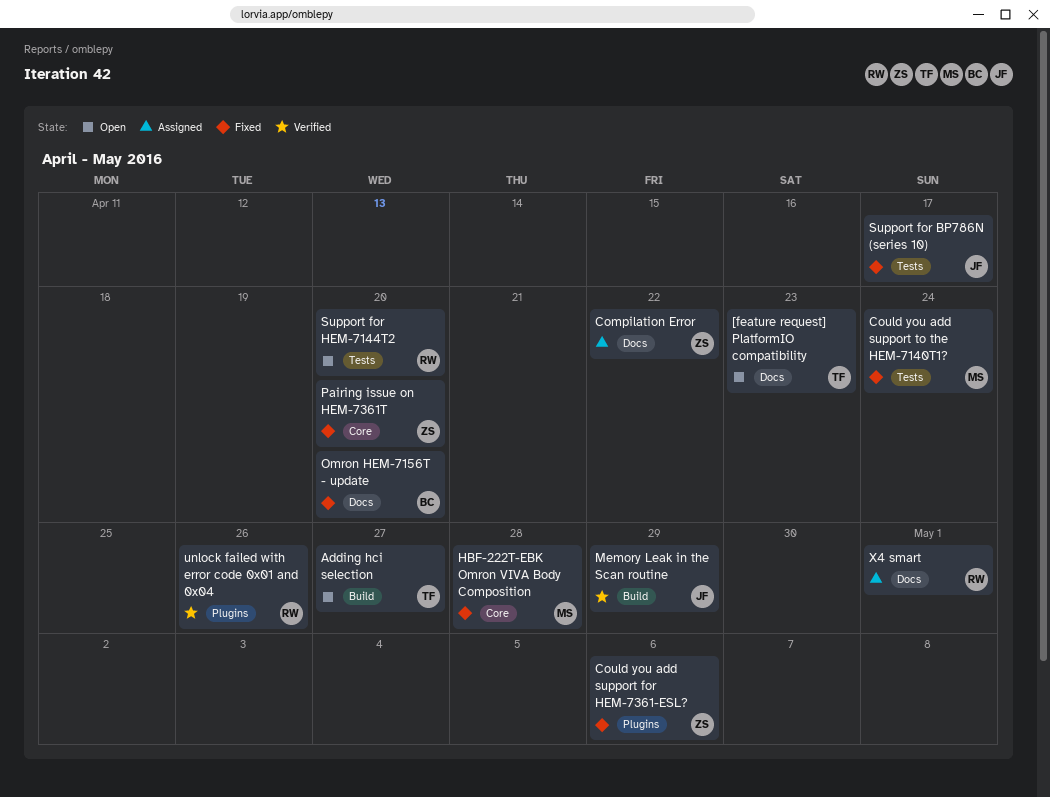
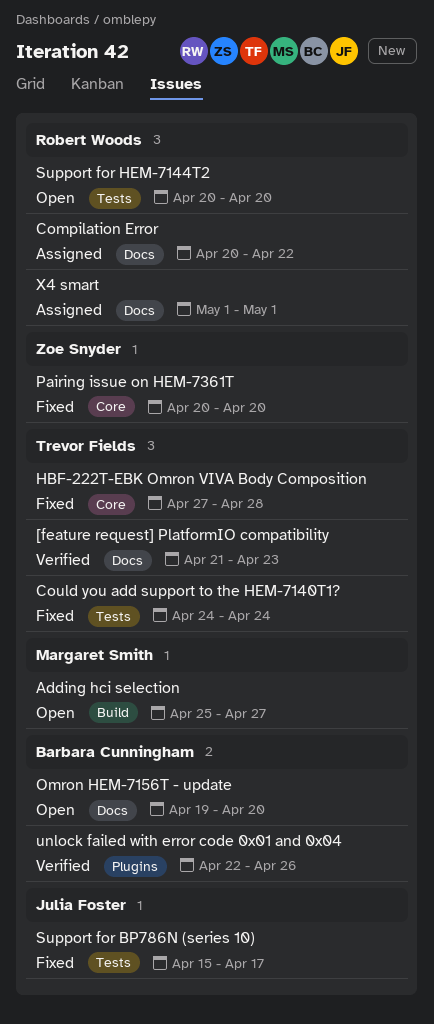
[feature request] PlatformIO compatibility, status: Open -> Verified
Adding hci selection, owner: Trevor Fields -> Margaret Smith
Compilation Error, owner: Zoe Snyder -> Robert Woods
Could you add support for HEM-7361-ESL?: present -> none
Could you add support to the HEM-7140T1?, owner: Margaret Smith -> Trevor Fields
HBF-222T-EBK Omron VIVA Body Composition, owner: Margaret Smith -> Trevor Fields
Memory Leak in the Scan routine: present -> none
Omron HEM-7156T - update, status: Fixed -> Open
unlock failed with error code 0x01 and 0x04, owner: Robert Woods -> Barbara Cunningham

